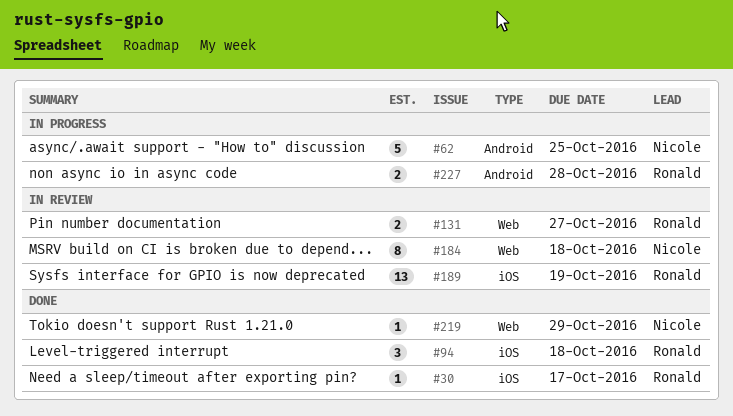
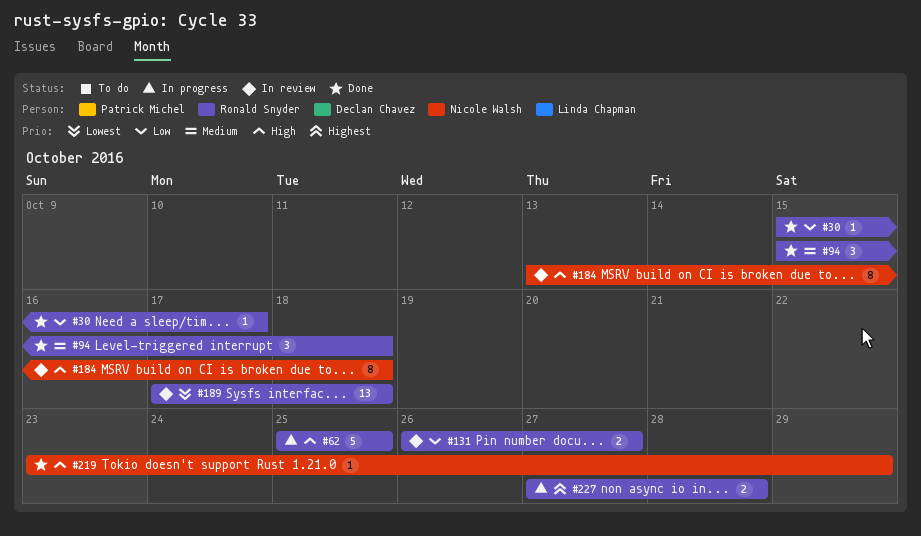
#62, owner: Nicole Walsh -> Ronald Snyder
#189, due: Oct 19 -> Oct 18

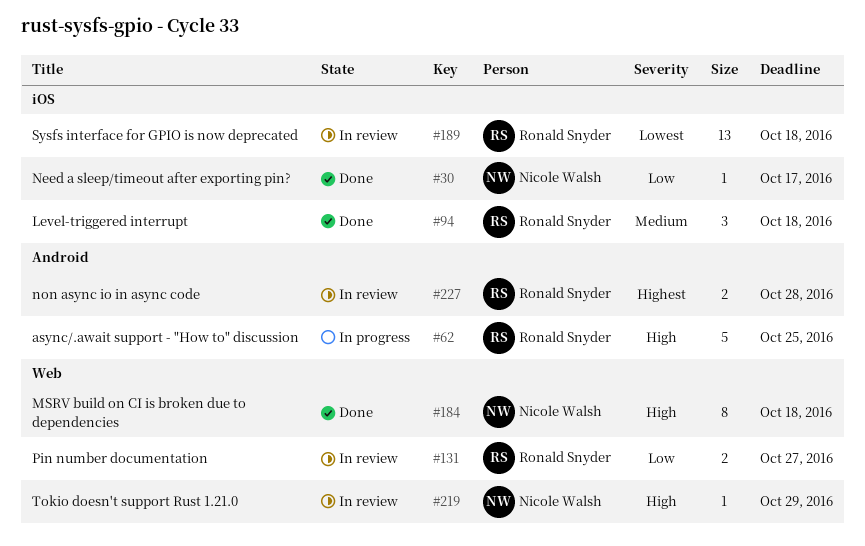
#30, owner: Ronald Snyder -> Nicole Walsh
#184, status: In review -> Done
#219, status: Done -> In review
#227, status: In progress -> In review

